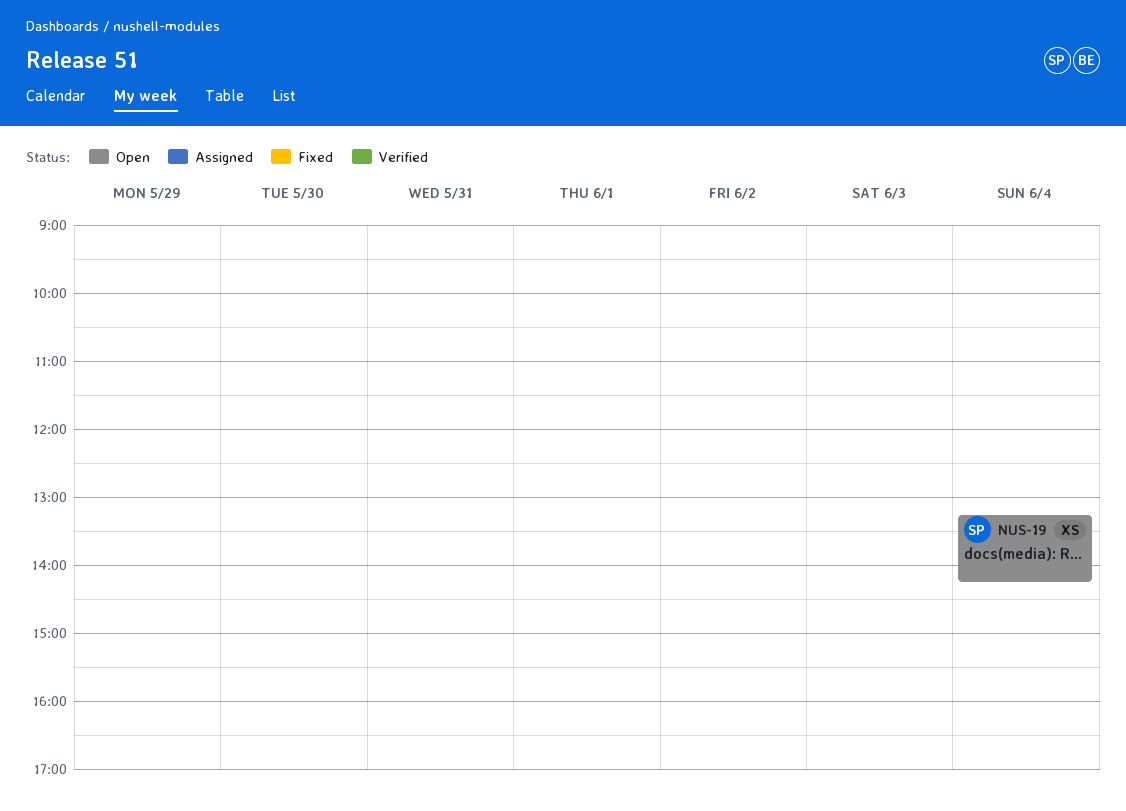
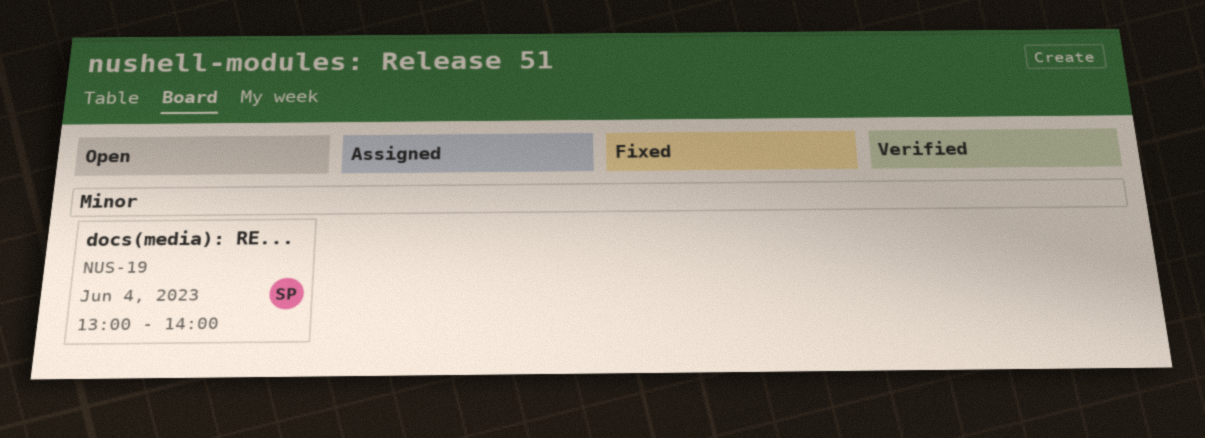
NUS-19, begins: 13:15 -> 13:00
NUS-19, ends: 14:15 -> 14:00

